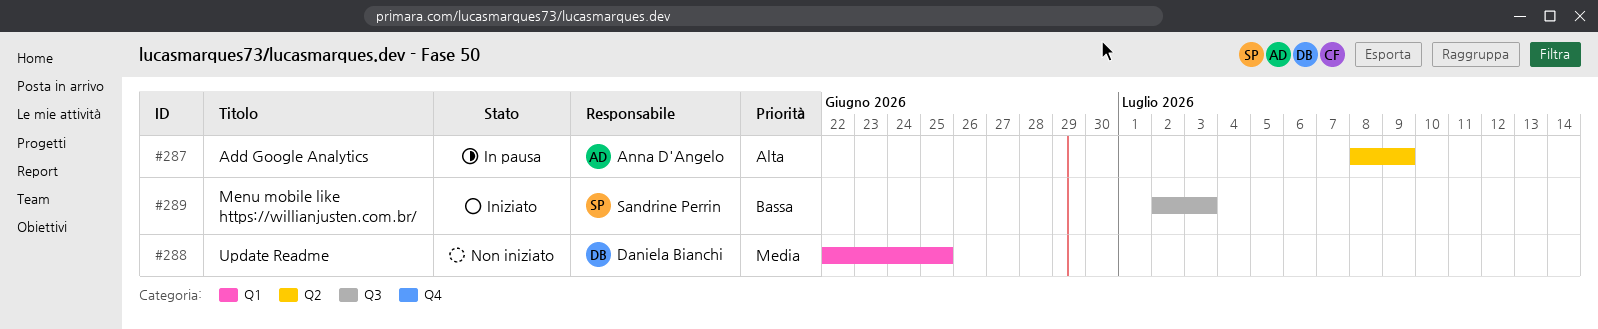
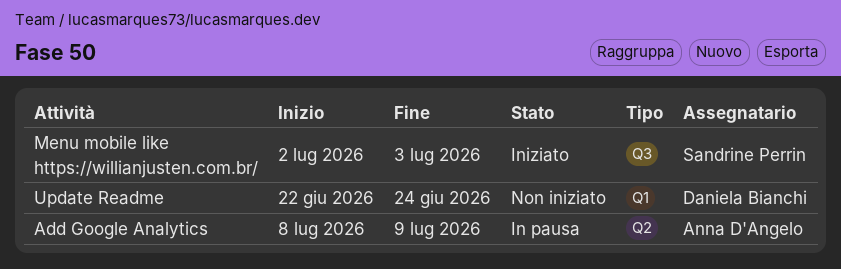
Update Readme, due: Jun 25 -> Jun 24

